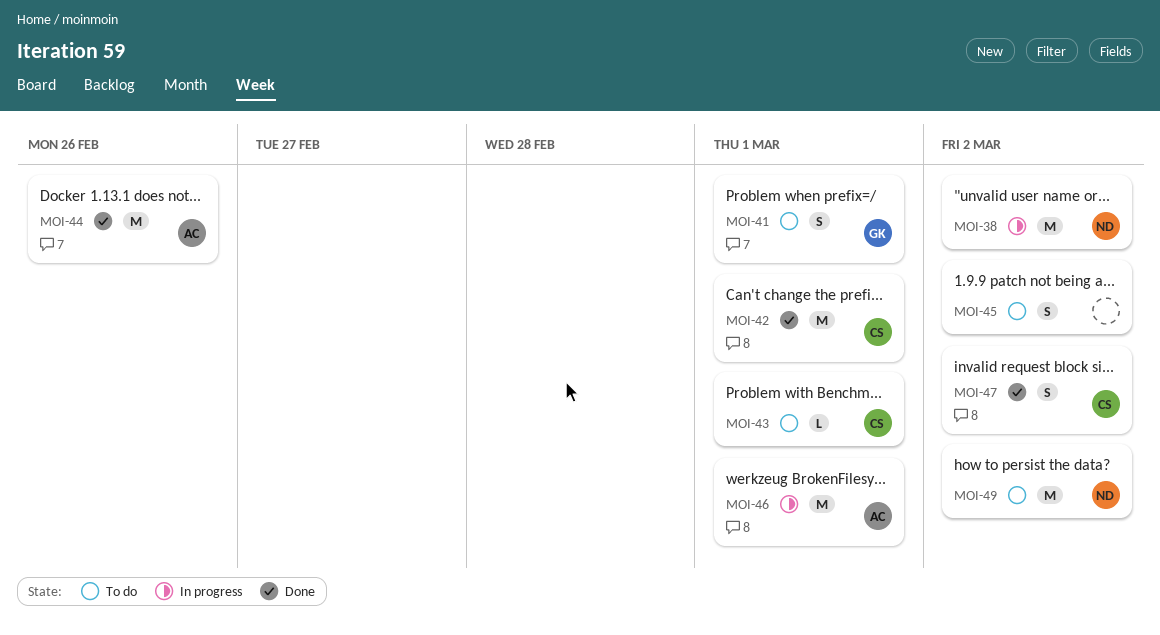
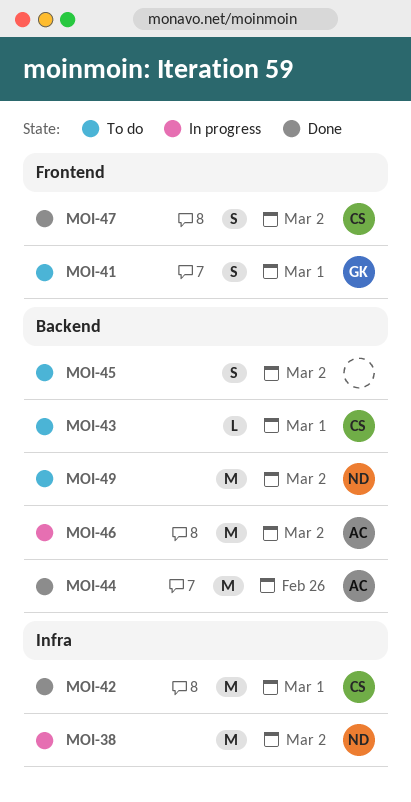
MOI-46, due: Mar 1 -> Mar 2

